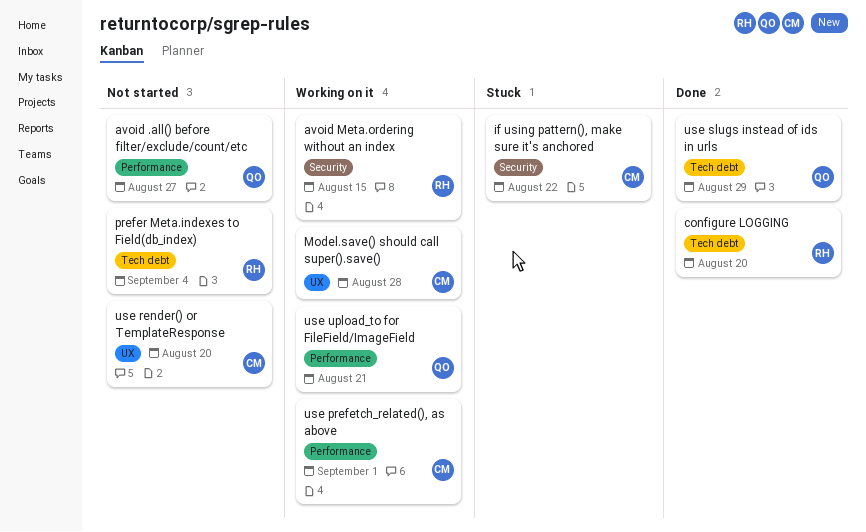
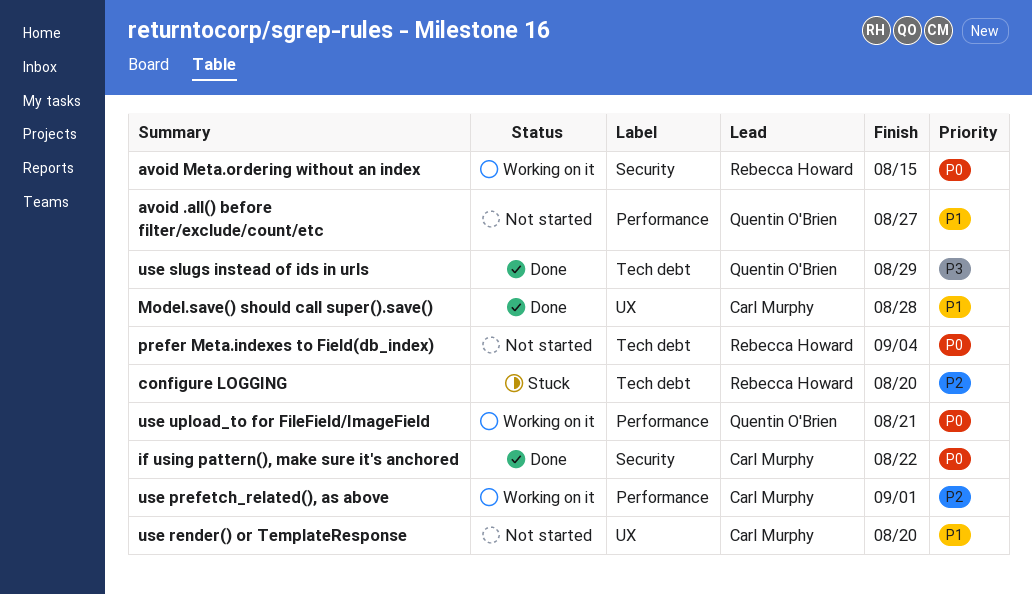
configure LOGGING, status: Done -> Stuck
if using pattern(), make sure it's anchored, status: Stuck -> Done
Model.save() should call super().save(), status: Working on it -> Done

